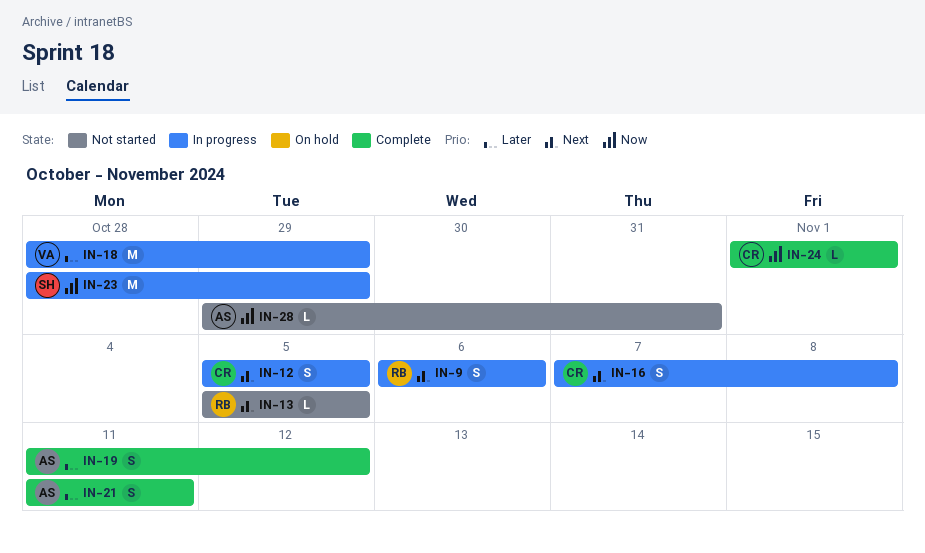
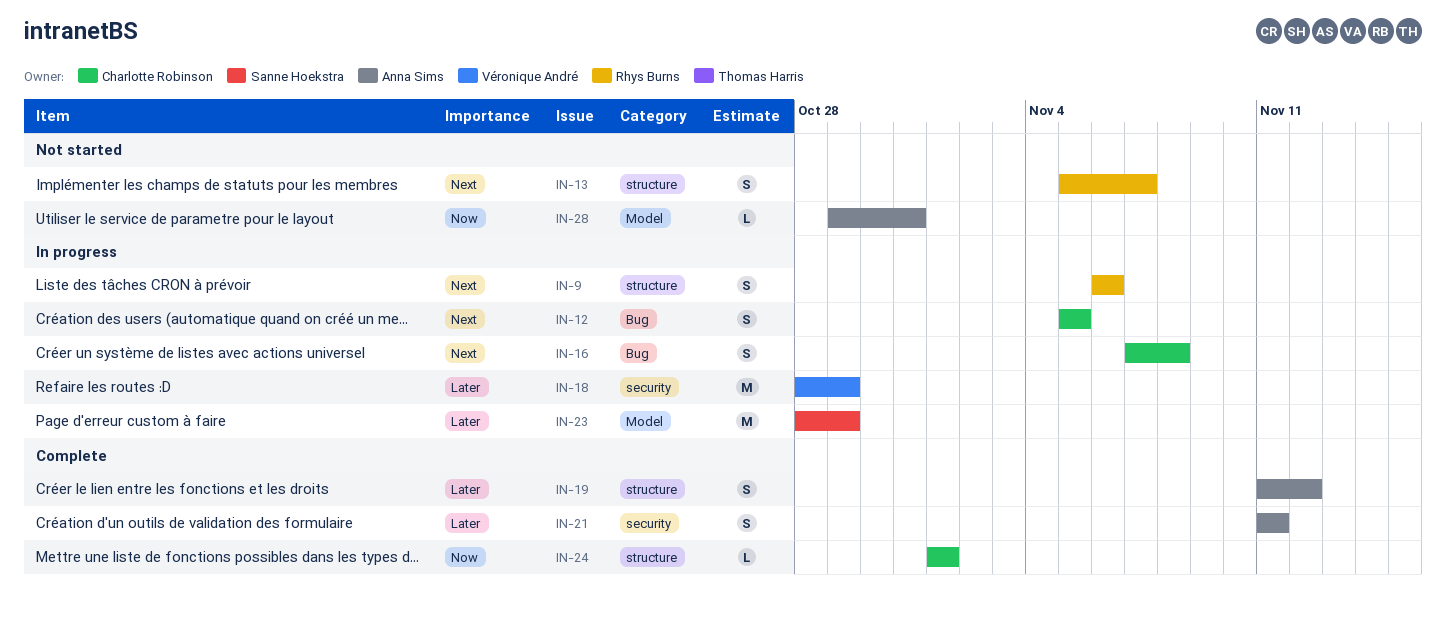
IN-13, estimate: L -> S
IN-13, due: Nov 5 -> Nov 7
IN-23, priority: Now -> Later

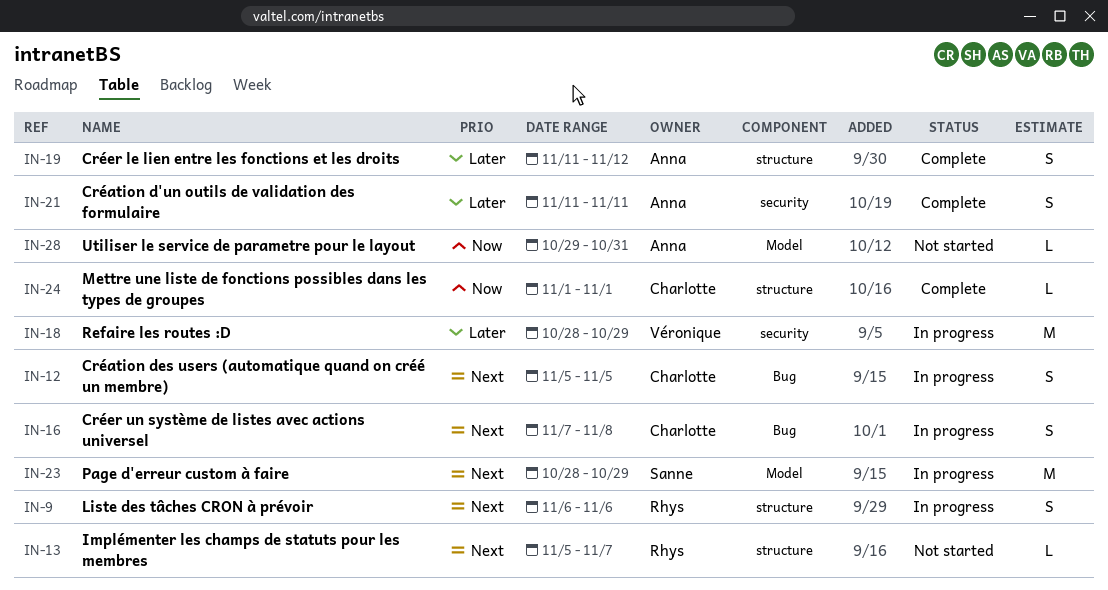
IN-13, estimate: S -> L
IN-23, priority: Later -> Next

